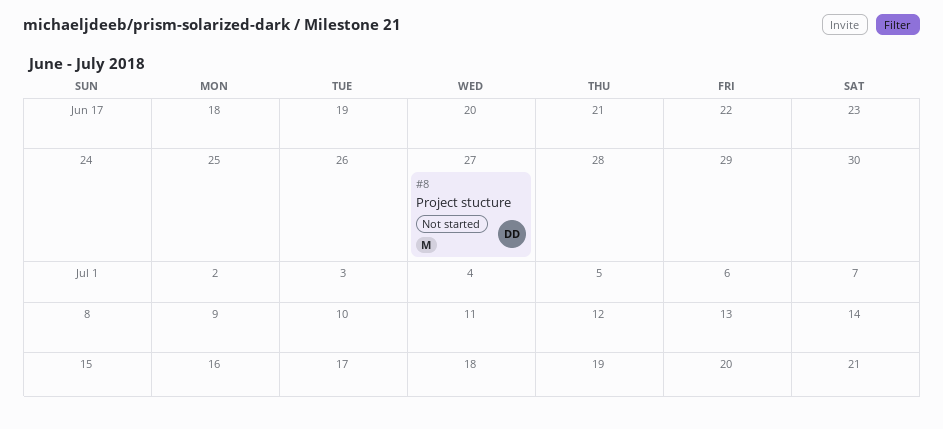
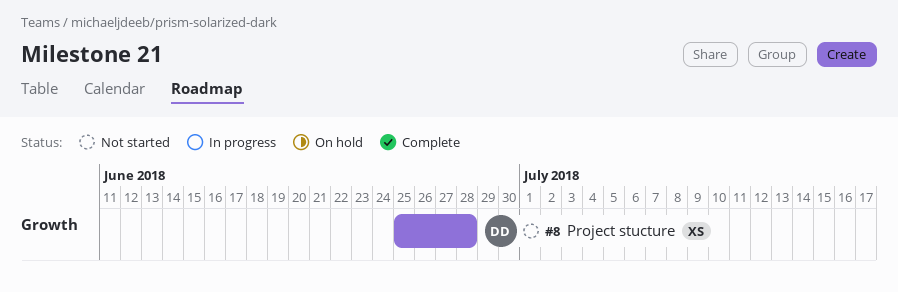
#8, estimate: M -> XS
#8, due: Jun 27 -> Jun 28

